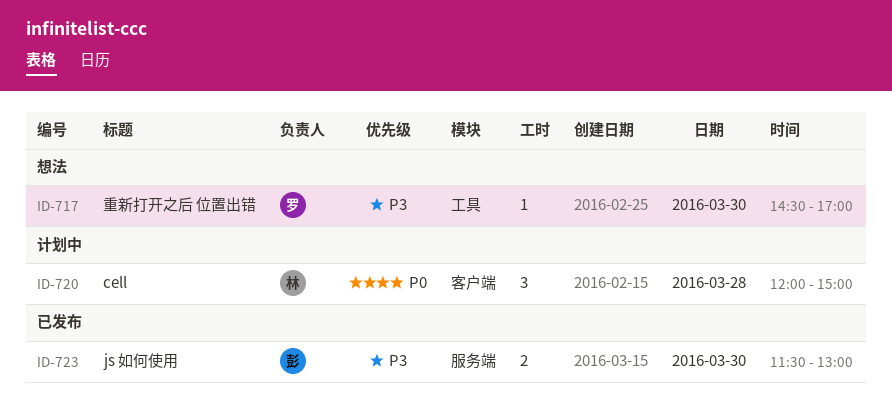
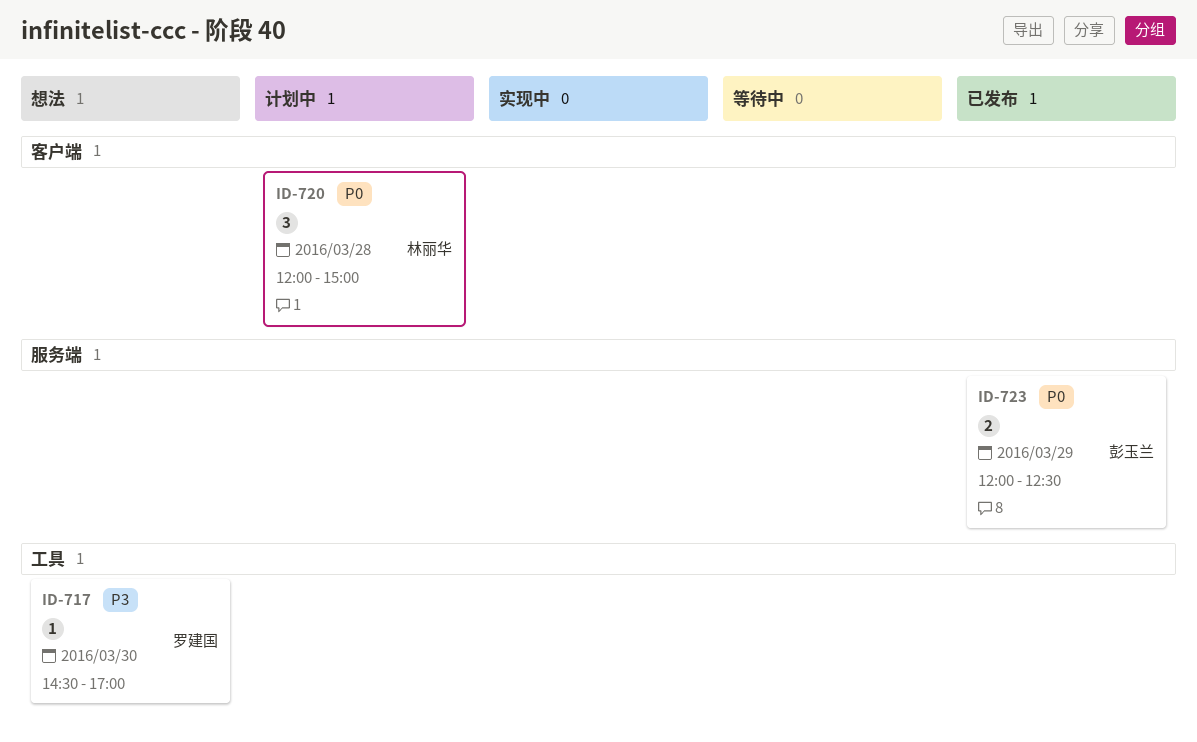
ID-723, priority: P3 -> P0
ID-723, day: Mar 30 -> Mar 29
ID-723, begins: 11:30 -> 12:00
ID-723, ends: 13:00 -> 12:30

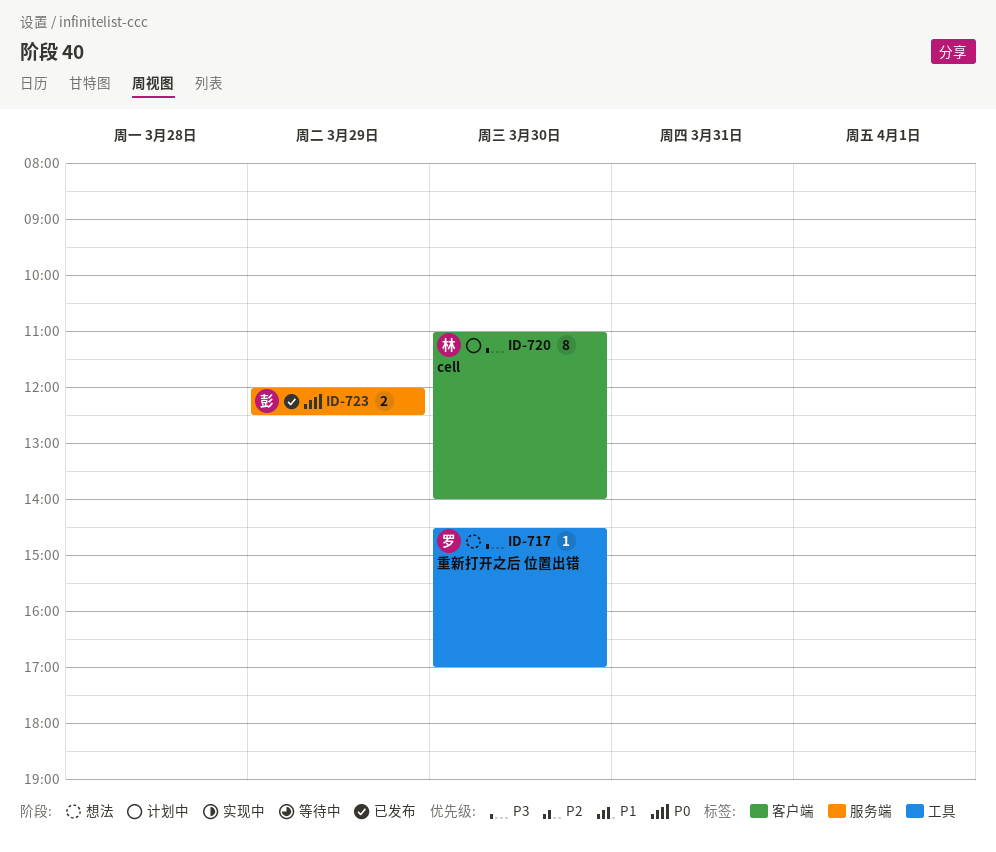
ID-720, priority: P0 -> P3
ID-720, estimate: 3 -> 8
ID-720, day: Mar 28 -> Mar 30
ID-720, begins: 12:00 -> 11:00
ID-720, ends: 15:00 -> 14:00

